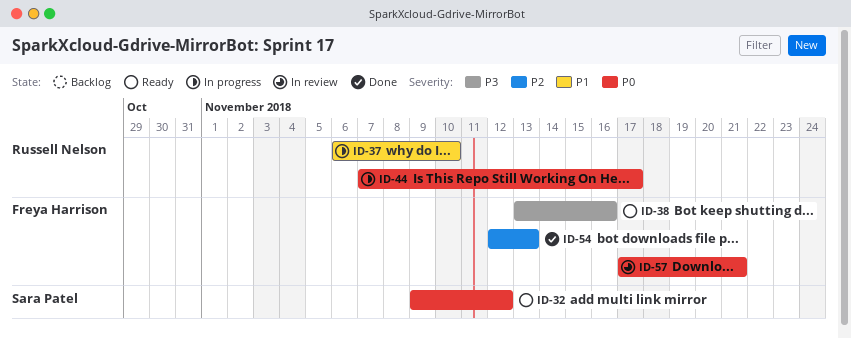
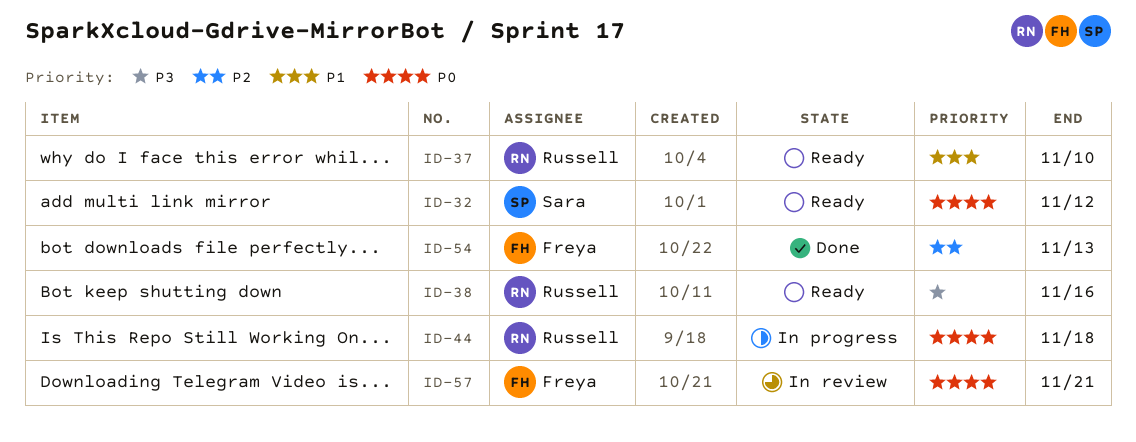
ID-37, status: In progress -> Ready
ID-38, owner: Freya Harrison -> Russell Nelson
ID-44, due: Nov 17 -> Nov 18

